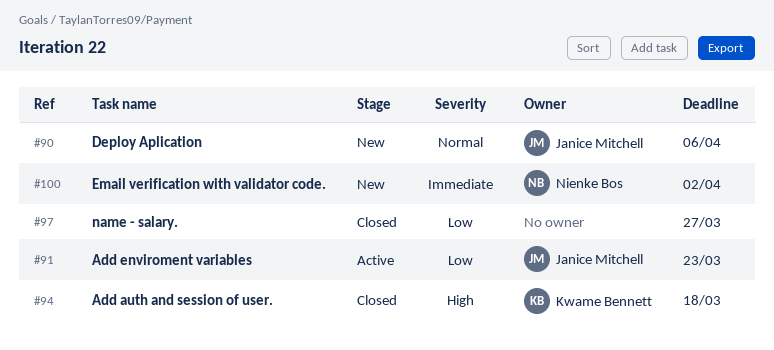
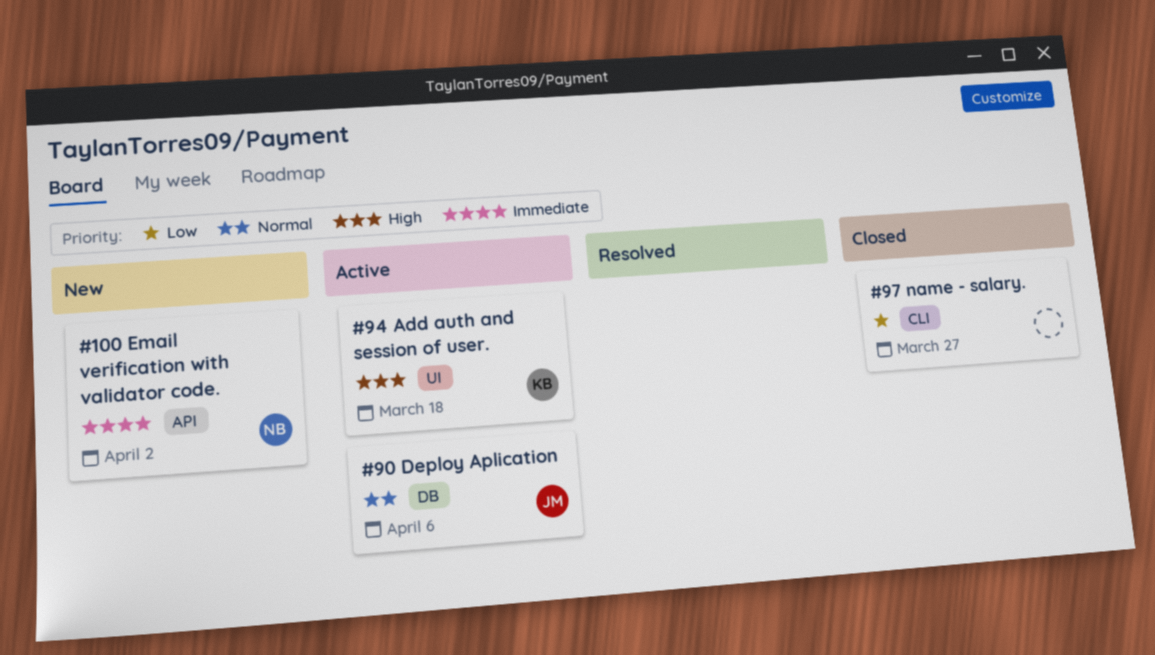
#90, status: New -> Active
#91: present -> none
#94, status: Closed -> Active

